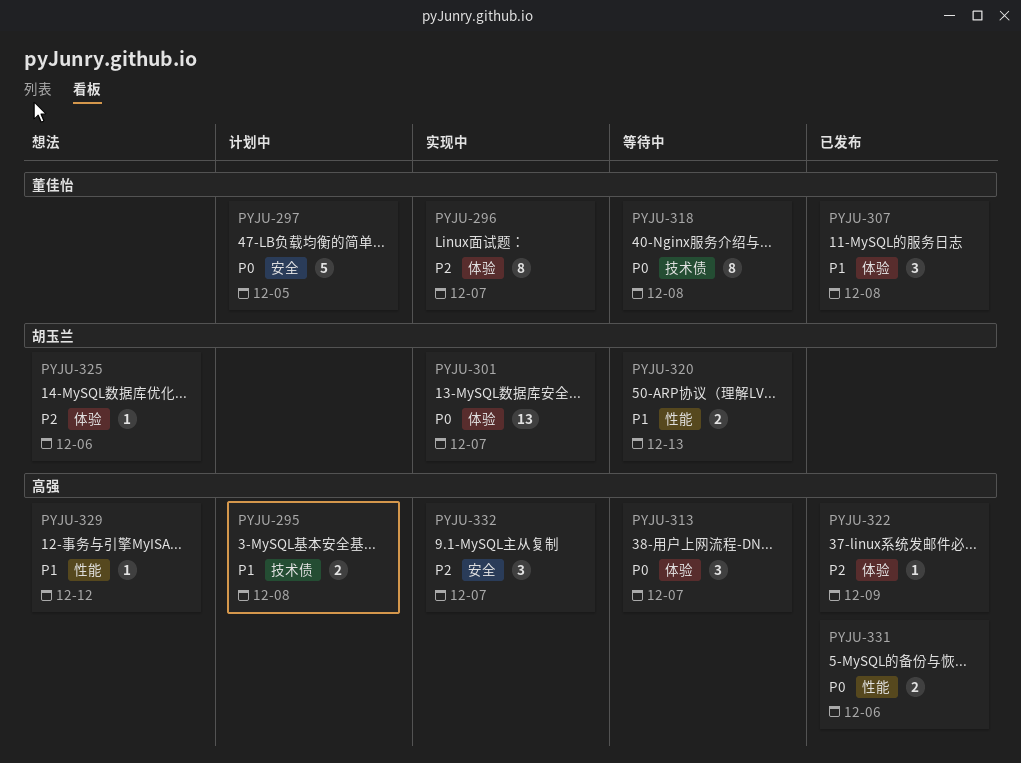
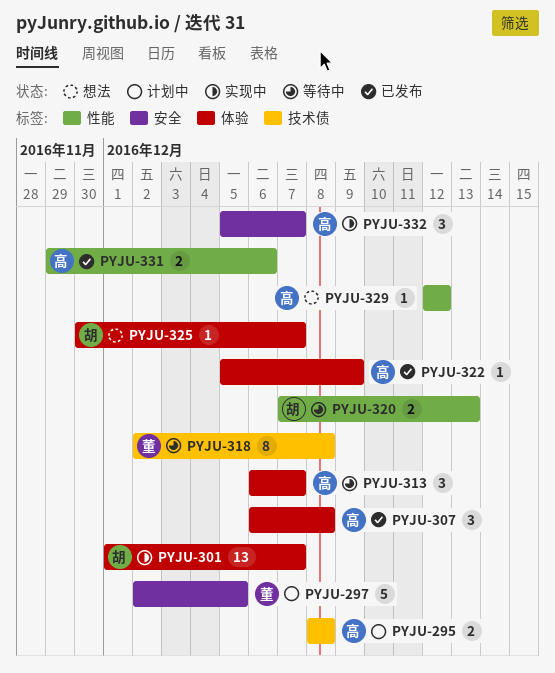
PYJU-296: present -> none
PYJU-307, owner: 董佳怡 -> 高强
PYJU-325, due: Dec 6 -> Dec 7

